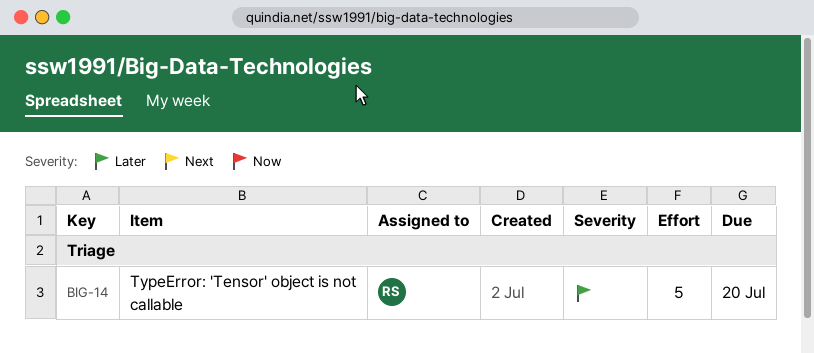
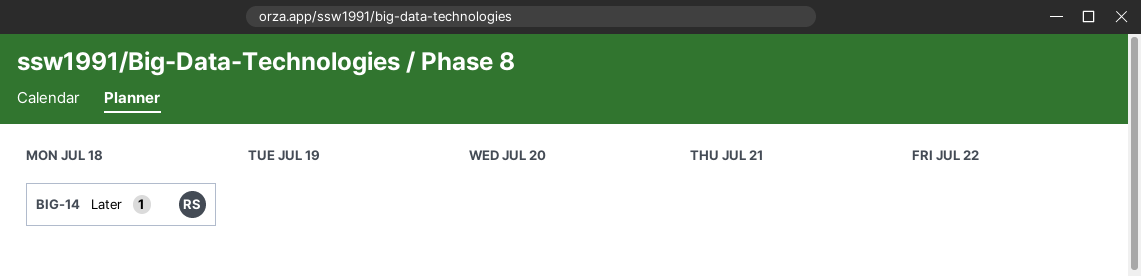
BIG-14, estimate: 5 -> 1
BIG-14, due: Jul 20 -> Jul 18

